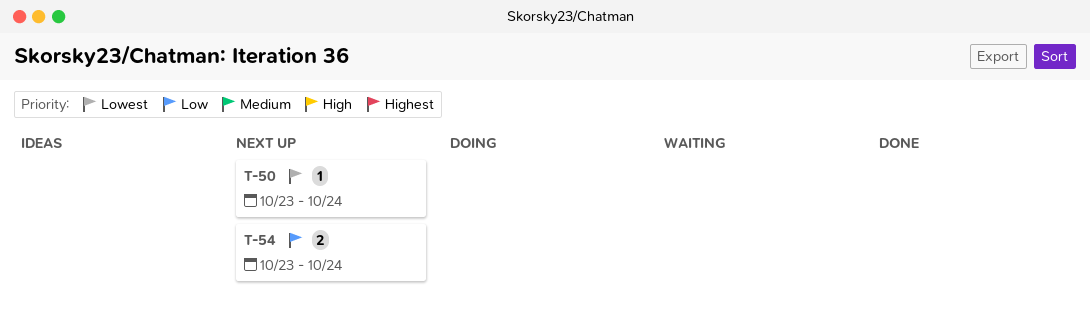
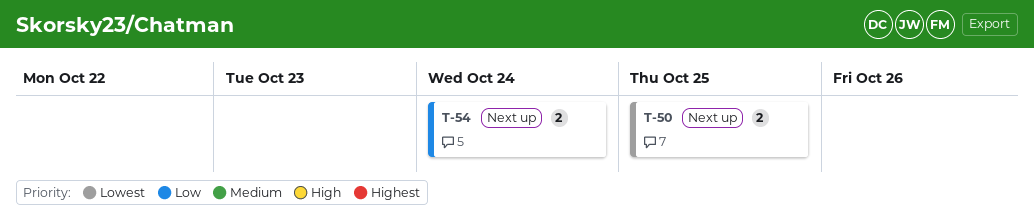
T-50, estimate: 1 -> 2
T-50, due: Oct 24 -> Oct 25

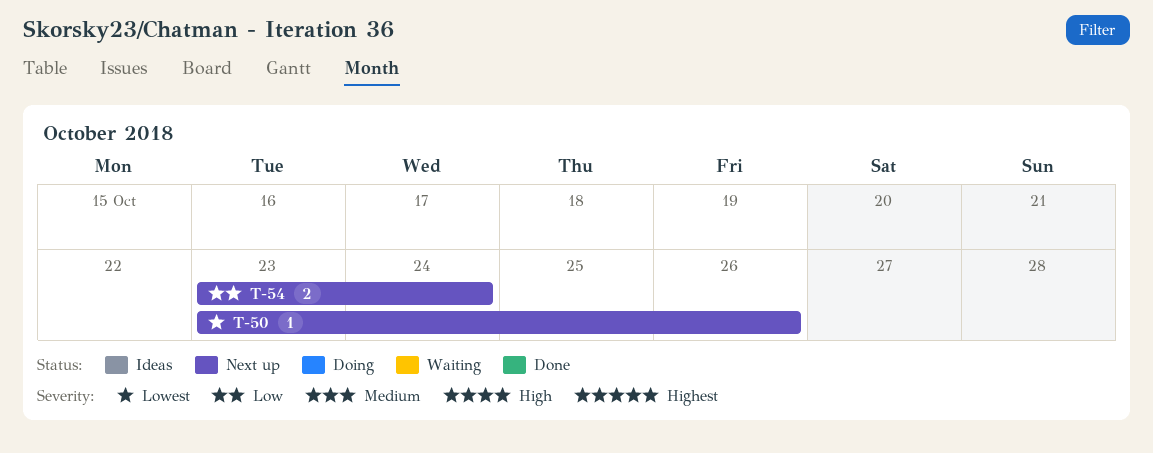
T-50, estimate: 2 -> 1
T-50, due: Oct 25 -> Oct 26

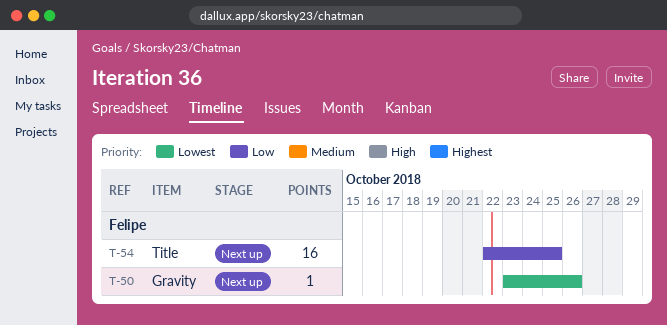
T-54, estimate: 2 -> 16
T-54, start: Oct 23 -> Oct 22
T-54, due: Oct 24 -> Oct 25

